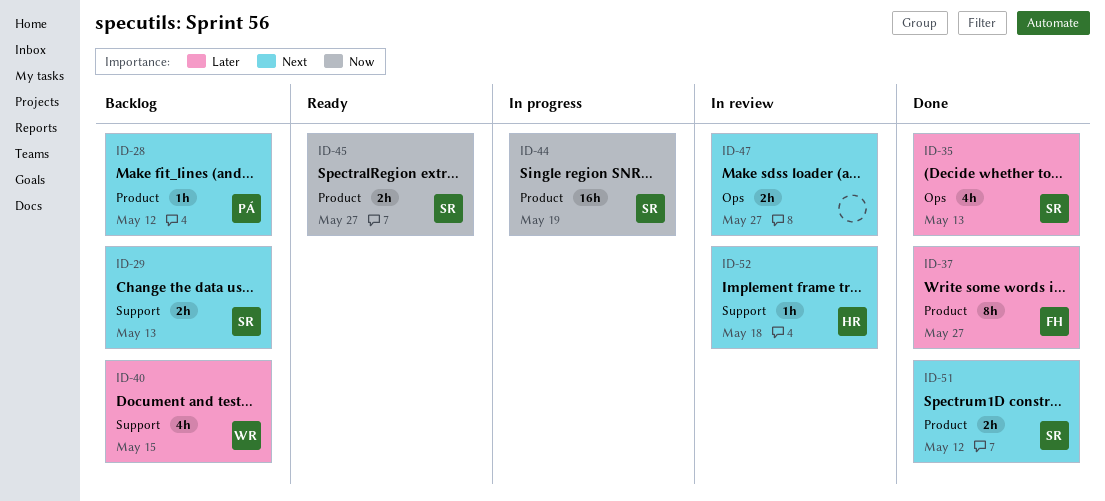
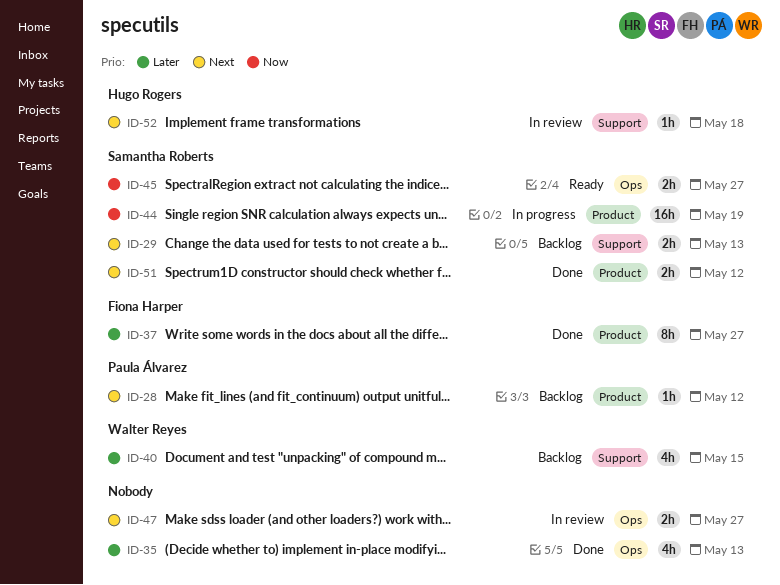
ID-35, owner: Samantha Roberts -> none
ID-45, label: Product -> Ops

